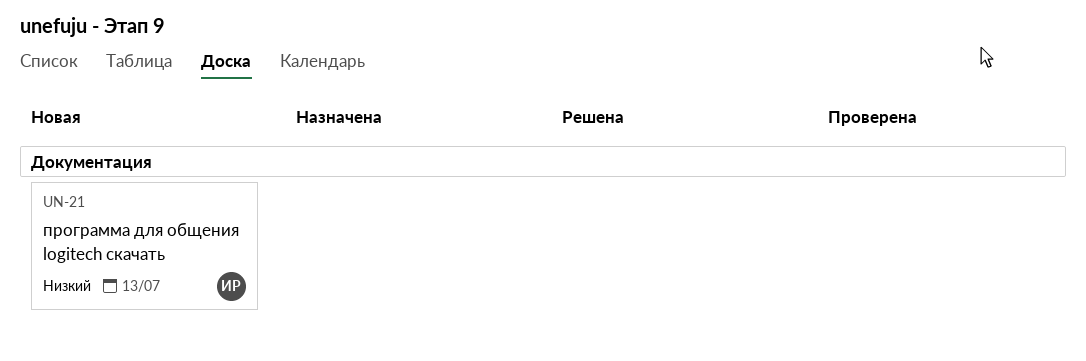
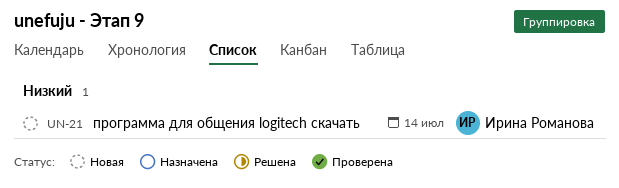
UN-21, due: Jul 13 -> Jul 14

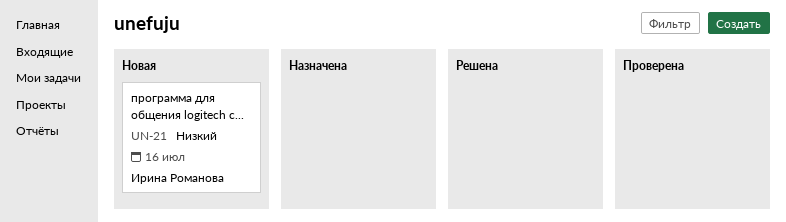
UN-21, due: Jul 14 -> Jul 16

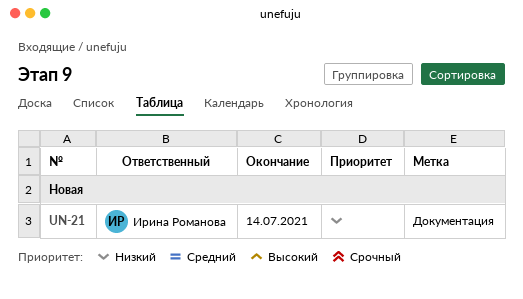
UN-21, due: Jul 16 -> Jul 14

